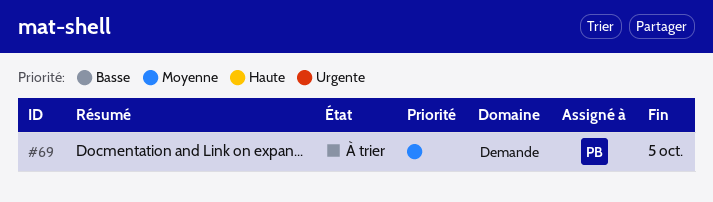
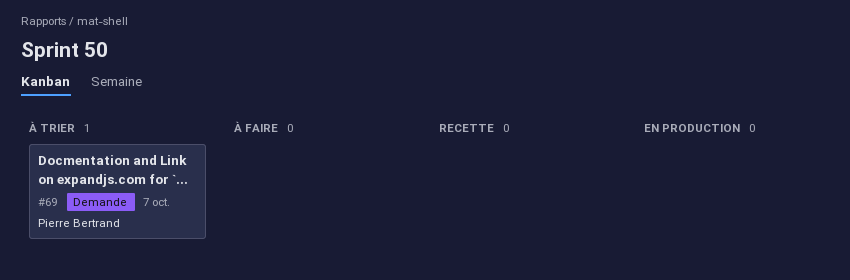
#69, due: Oct 5 -> Oct 7

